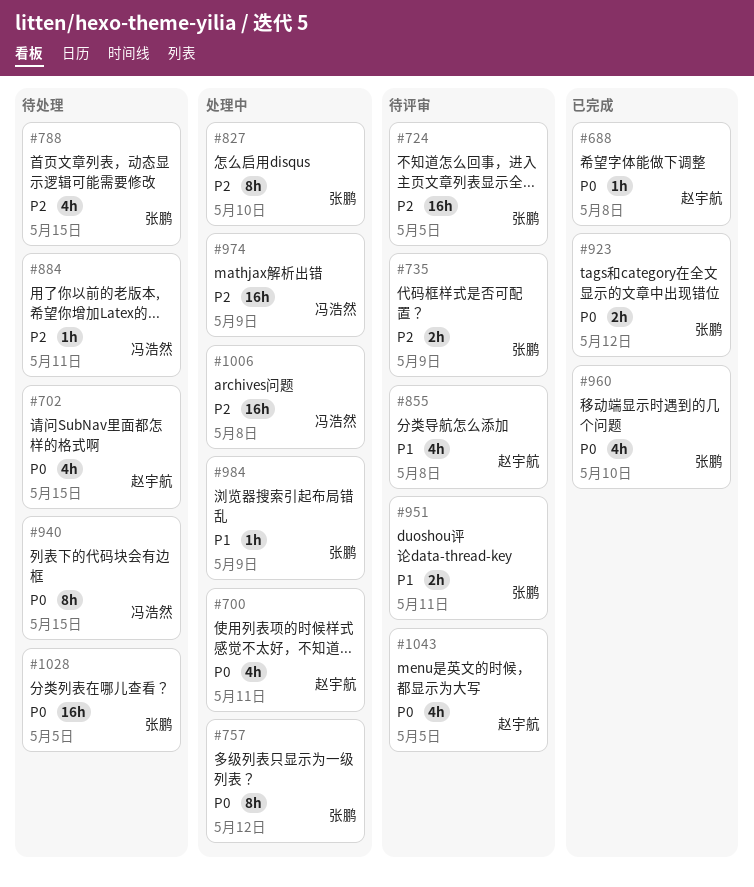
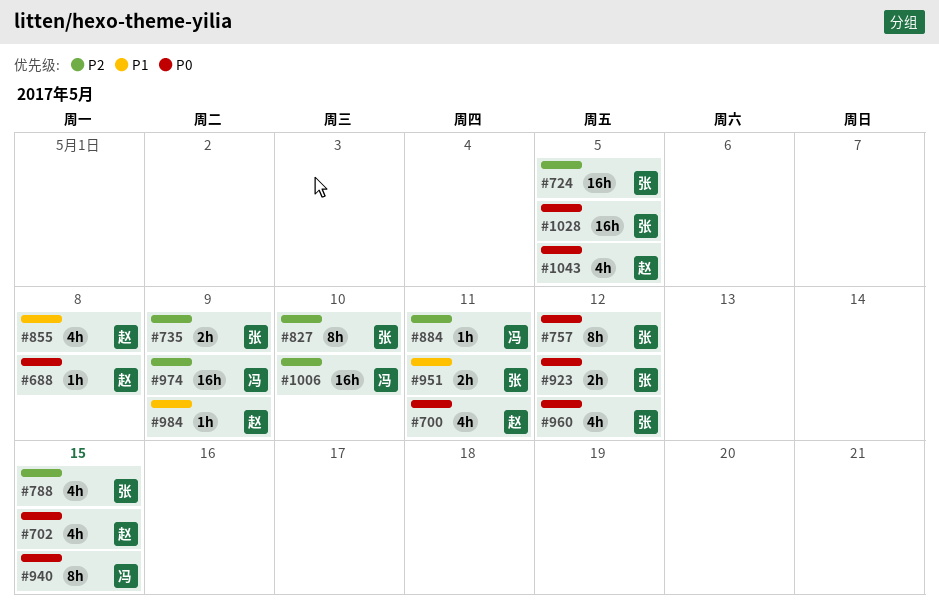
#960, due: May 10 -> May 12
#984, owner: 张鹏 -> 赵宇航
#1006, due: May 8 -> May 10

